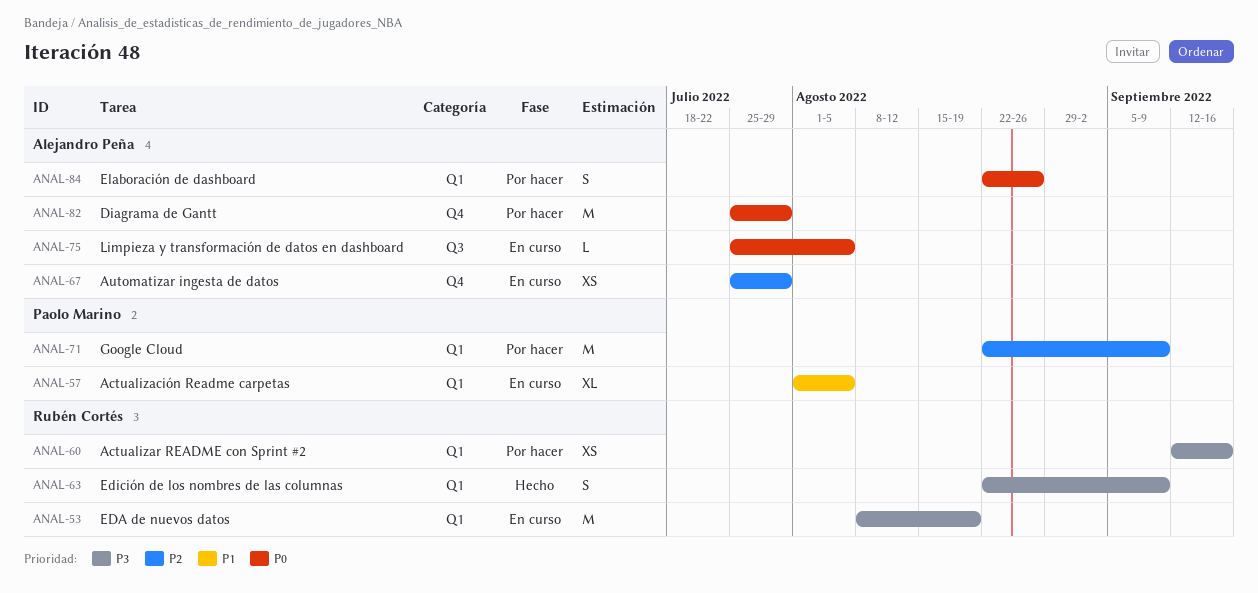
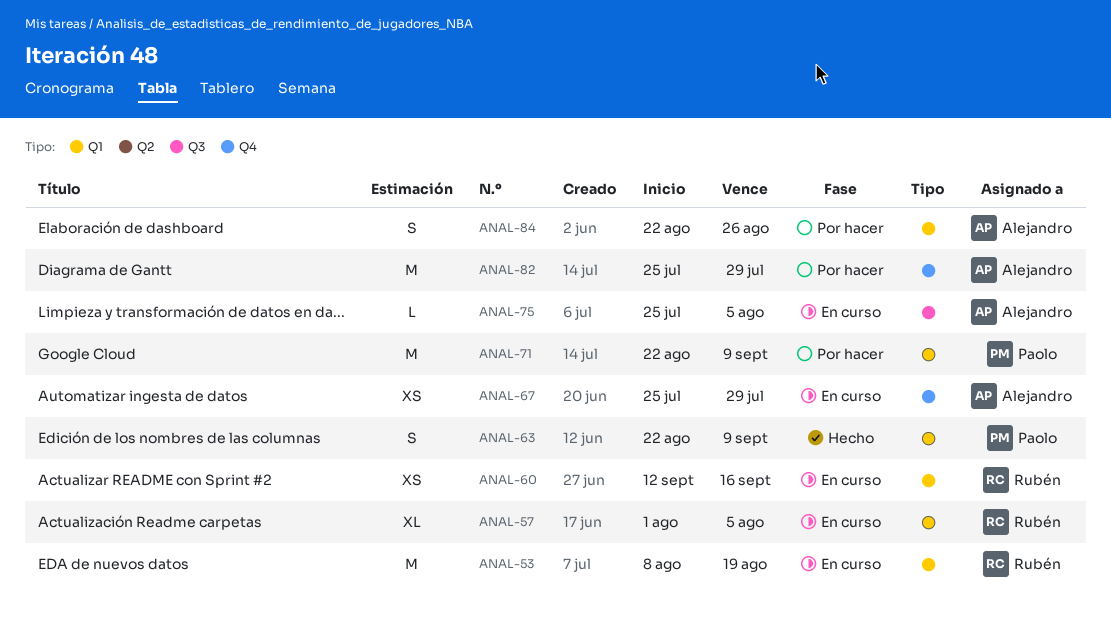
ANAL-57, owner: Paolo Marino -> Rubén Cortés
ANAL-60, status: Por hacer -> En curso
ANAL-63, owner: Rubén Cortés -> Paolo Marino

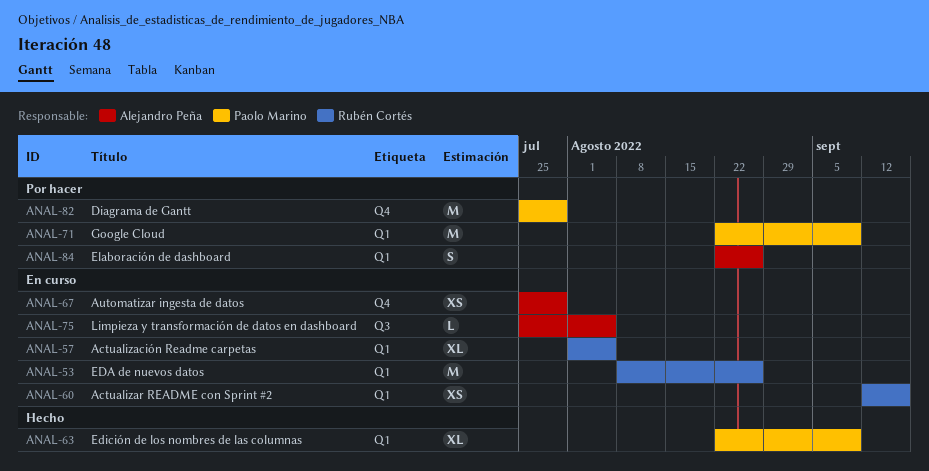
ANAL-53, due: Aug 19 -> Aug 26
ANAL-63, estimate: S -> XL
ANAL-82, owner: Alejandro Peña -> Paolo Marino

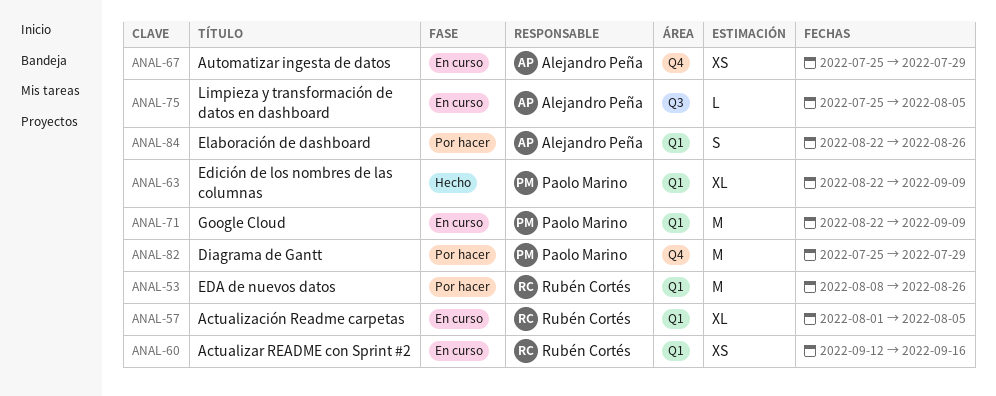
ANAL-53, status: En curso -> Por hacer
ANAL-71, status: Por hacer -> En curso

